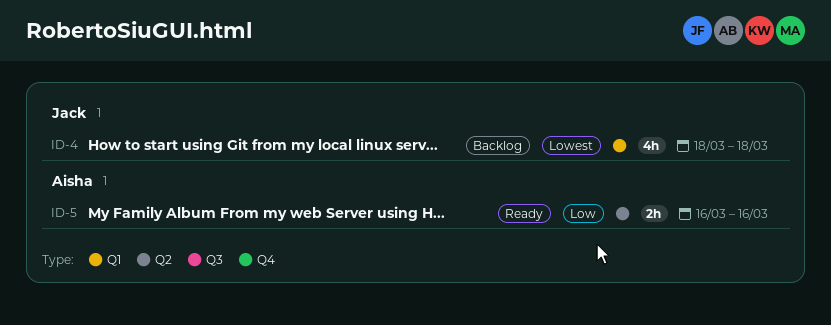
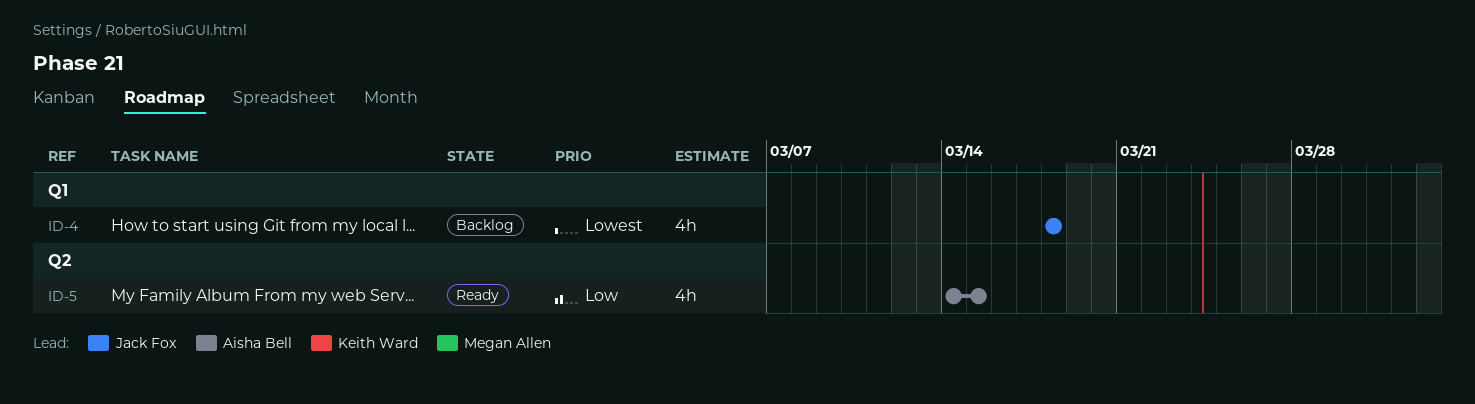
ID-5, estimate: 2h -> 4h
ID-5, start: Mar 16 -> Mar 14
ID-5, due: Mar 16 -> Mar 15

